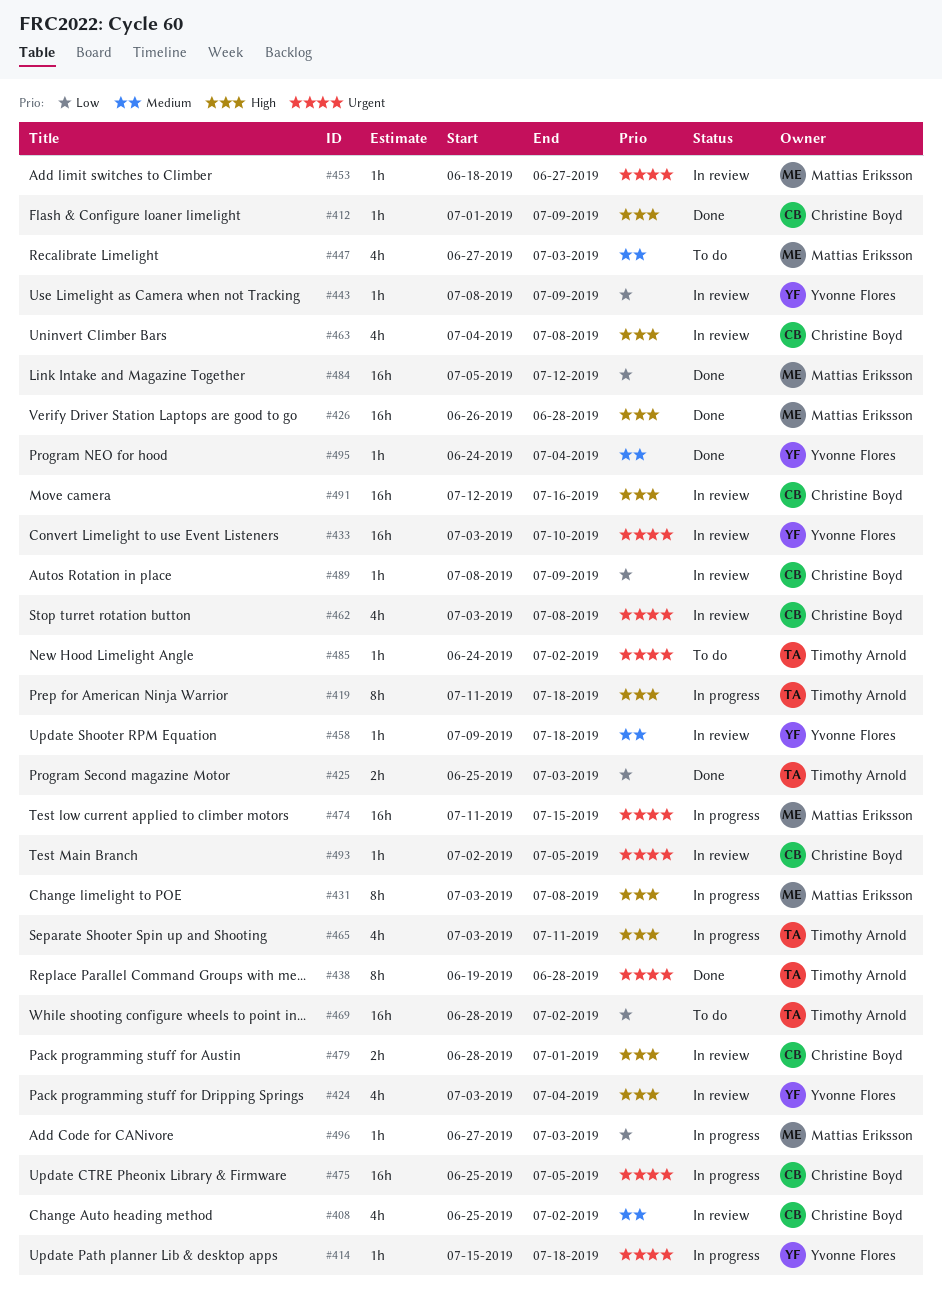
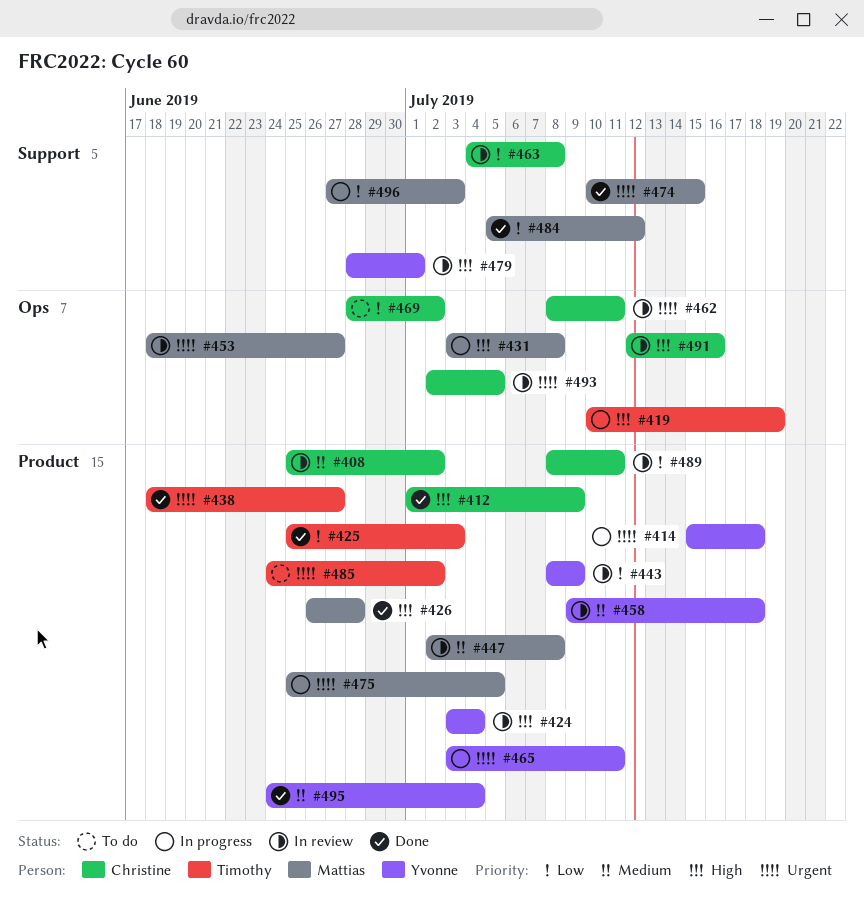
#419, start: Jul 11 -> Jul 10
#419, due: Jul 18 -> Jul 19
#433: present -> none
#438, start: Jun 19 -> Jun 18
#438, due: Jun 28 -> Jun 27
#447, status: To do -> In review
#447, start: Jun 27 -> Jul 2
#447, due: Jul 3 -> Jul 8
#462, start: Jul 3 -> Jul 8
#462, due: Jul 8 -> Jul 11
#463, priority: High -> Low
#465, owner: Timothy Arnold -> Yvonne Flores
#465, priority: High -> Urgent
#469, owner: Timothy Arnold -> Christine Boyd
#474, status: In progress -> Done
#474, start: Jul 11 -> Jul 10
#475, owner: Christine Boyd -> Mattias Eriksson
#479, owner: Christine Boyd -> Yvonne Flores
#489, due: Jul 9 -> Jul 11

